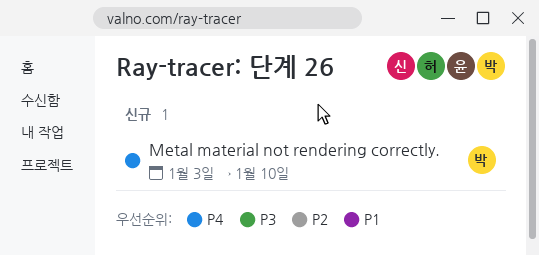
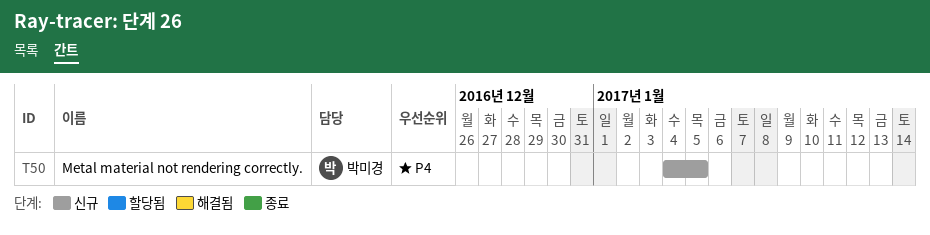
Metal material not rendering correctly., start: Jan 3 -> Jan 4
Metal material not rendering correctly., due: Jan 10 -> Jan 5

